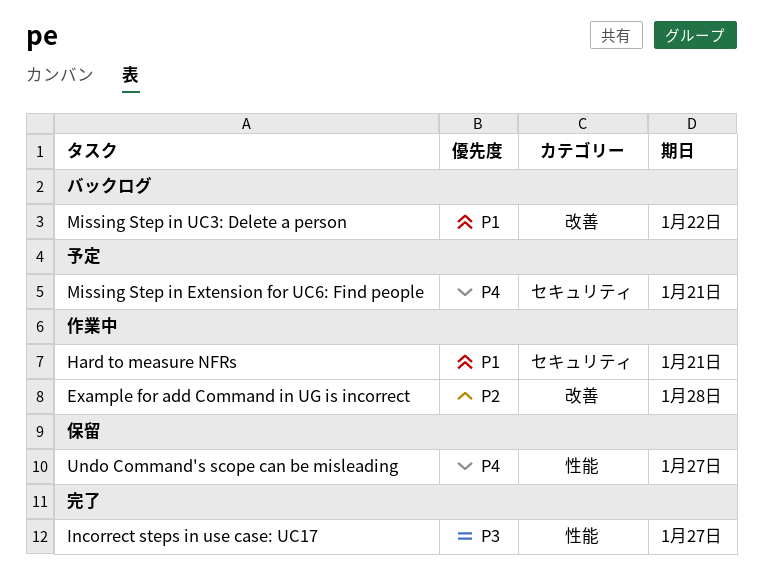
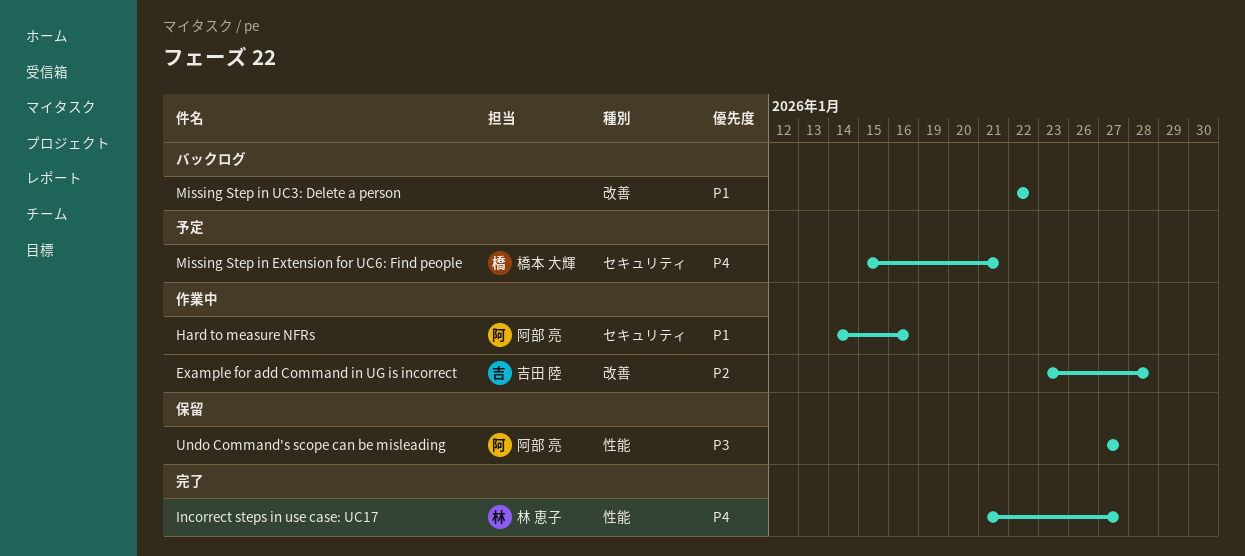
Hard to measure NFRs, due: Jan 21 -> Jan 16
Incorrect steps in use case: UC17, priority: P3 -> P4
Undo Command's scope can be misleading, priority: P4 -> P3

